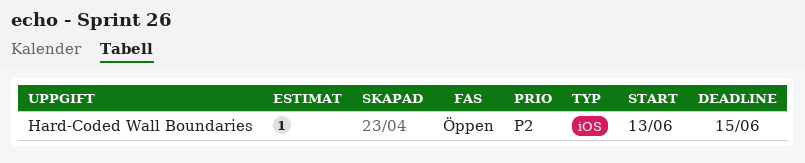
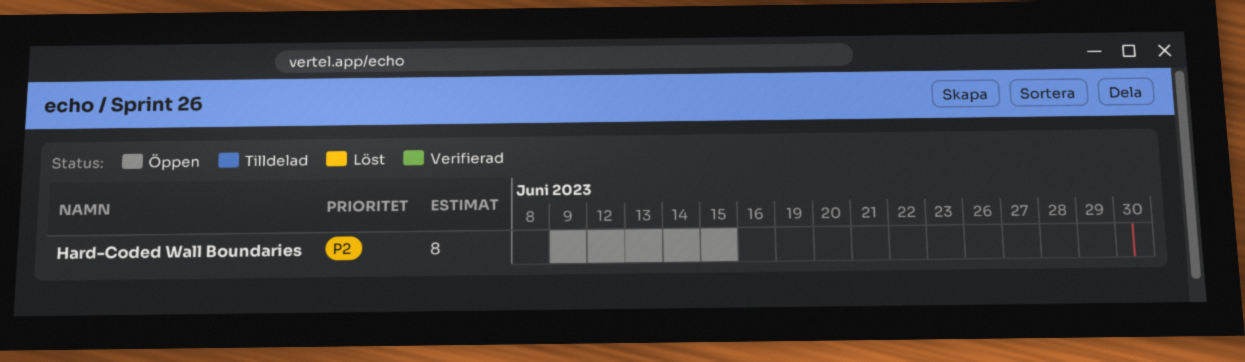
Hard-Coded Wall Boundaries, estimate: 1 -> 8
Hard-Coded Wall Boundaries, start: Jun 13 -> Jun 9

